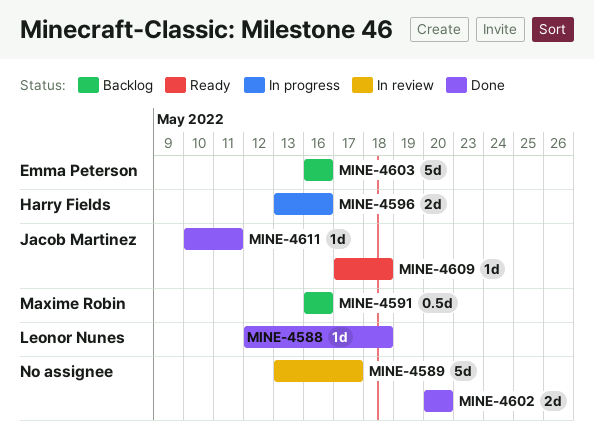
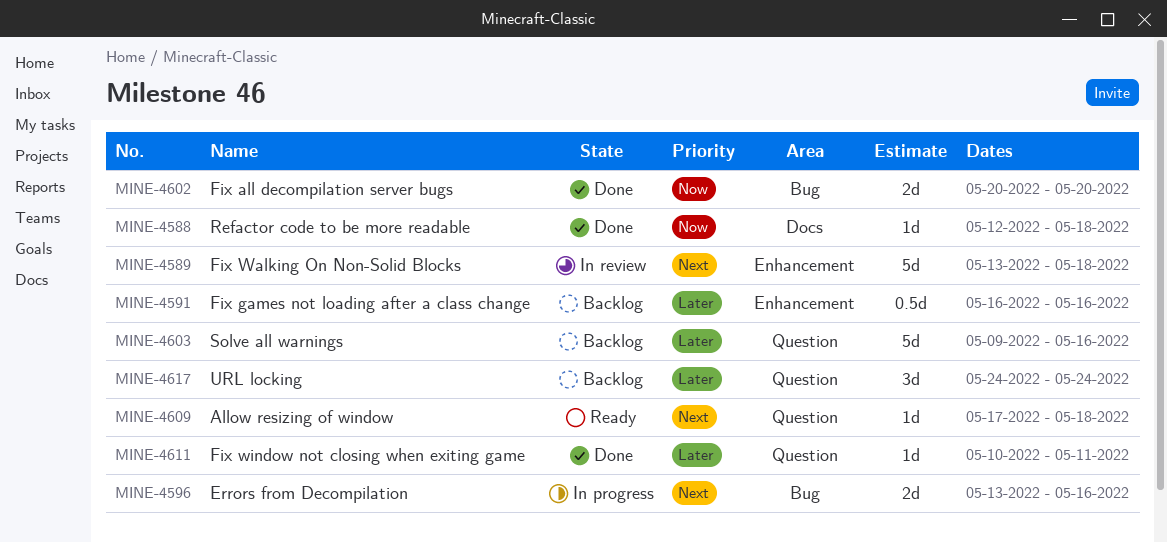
MINE-4589, due: May 17 -> May 18
MINE-4603, start: May 16 -> May 9
MINE-4617: none -> present

